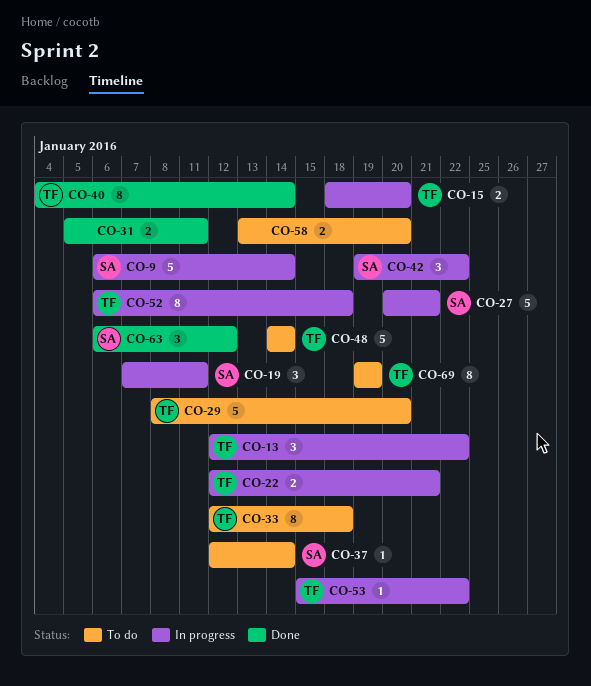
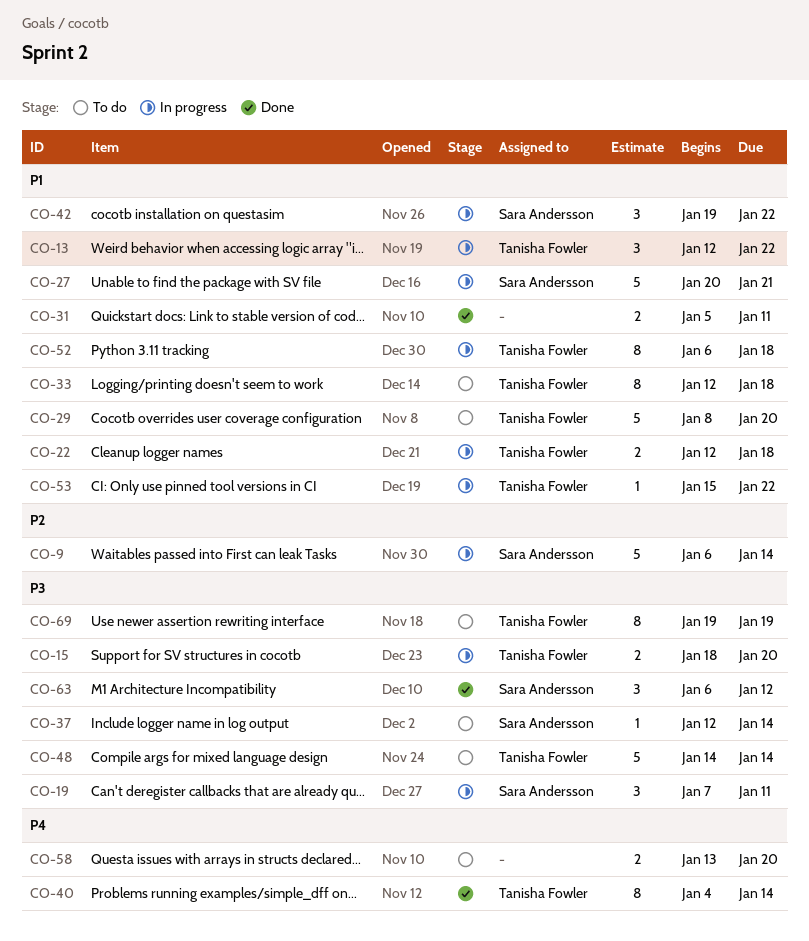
CO-22, due: Jan 21 -> Jan 18

